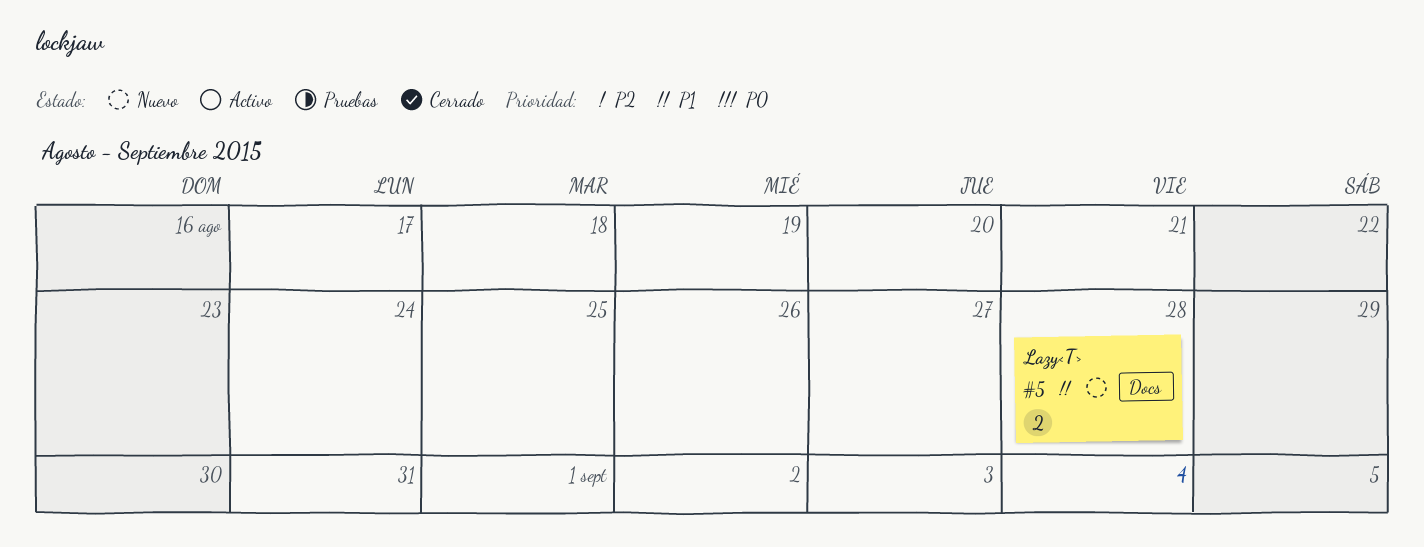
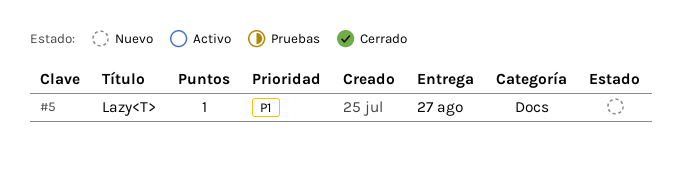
#5, estimate: 2 -> 1
#5, due: Aug 28 -> Aug 27

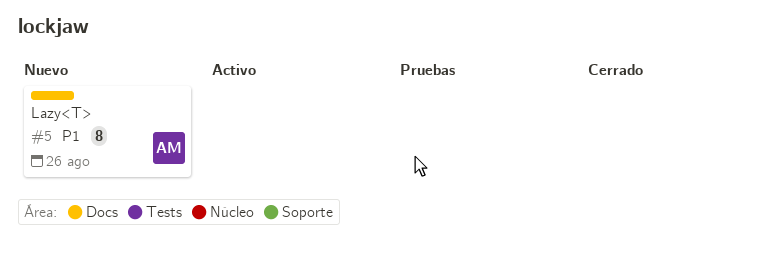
#5, estimate: 1 -> 8
#5, due: Aug 27 -> Aug 26

